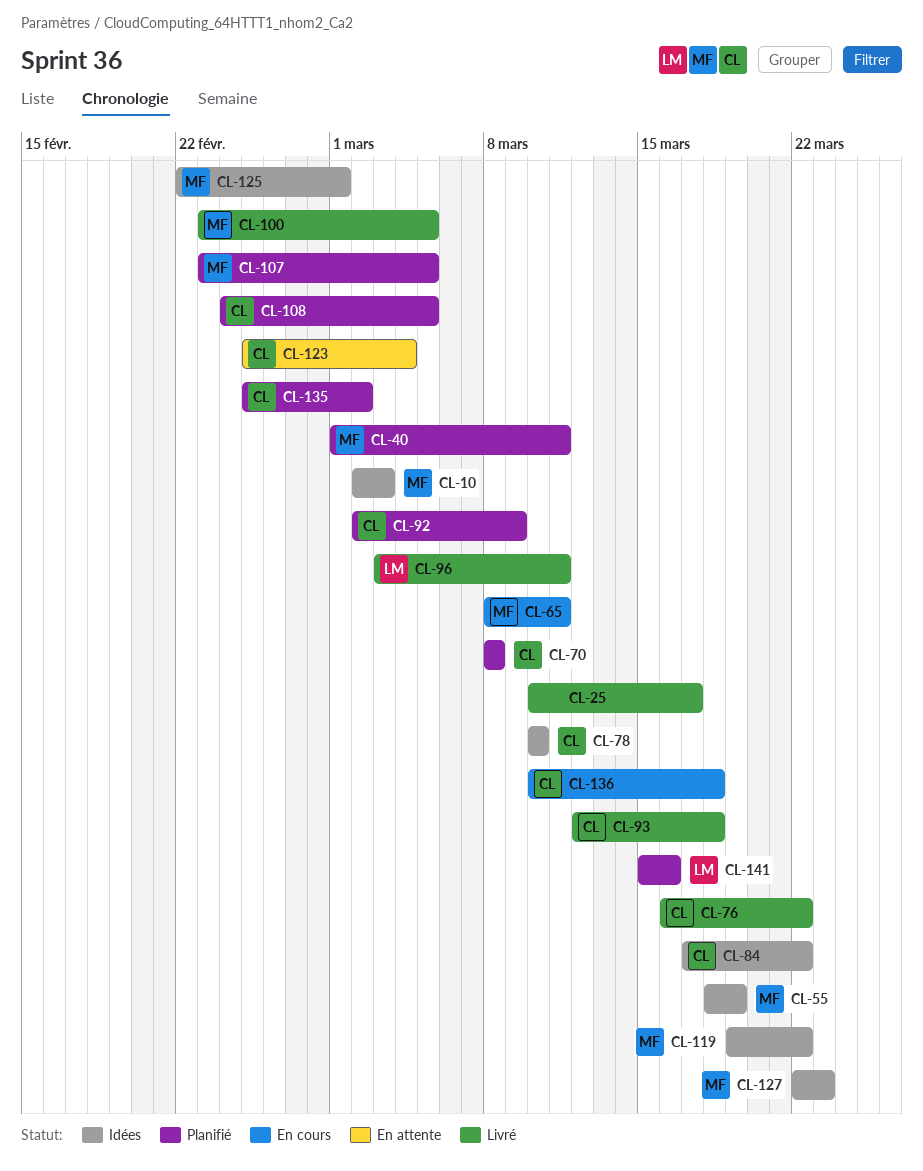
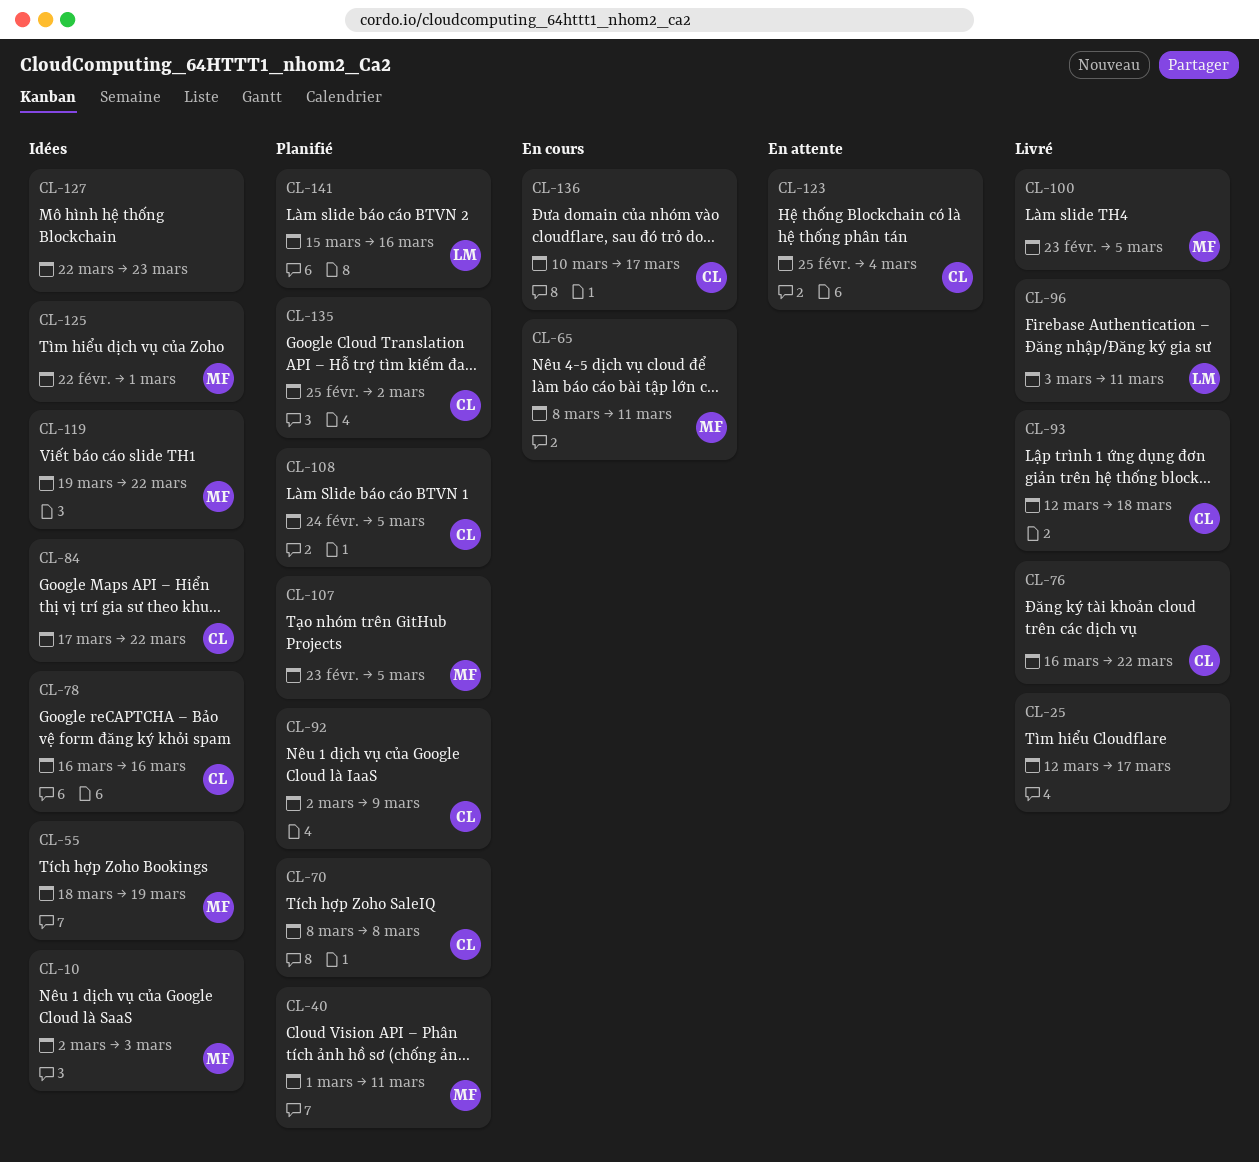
CL-25, start: Mar 10 -> Mar 12
CL-78, start: Mar 10 -> Mar 16
CL-78, due: Mar 10 -> Mar 16
CL-127, owner: MF -> none
CL-136, due: Mar 18 -> Mar 17

